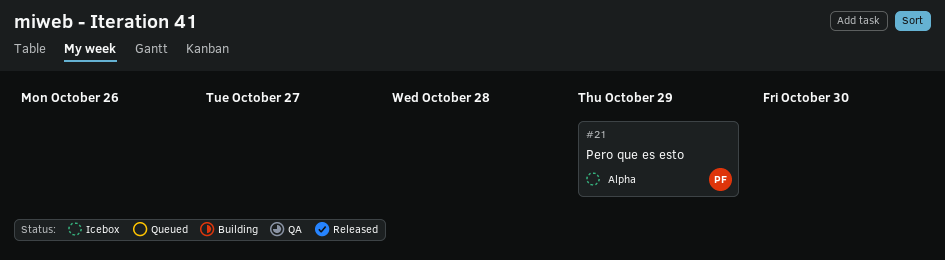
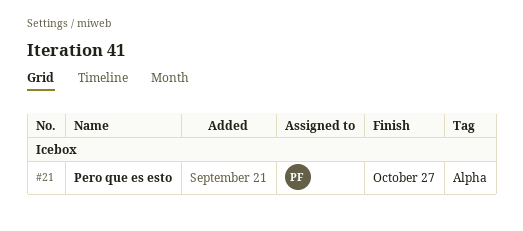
#21, due: Oct 29 -> Oct 27

